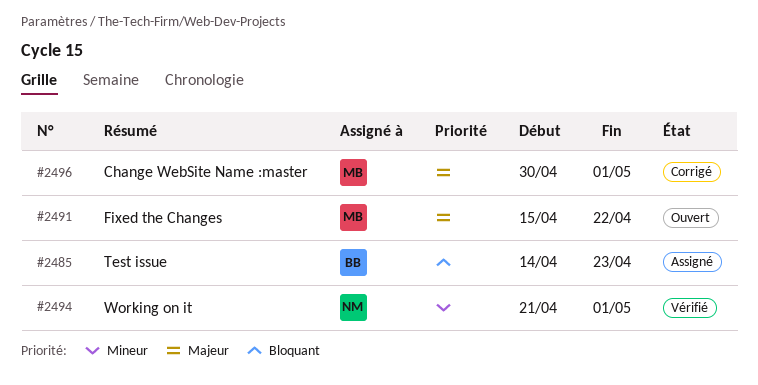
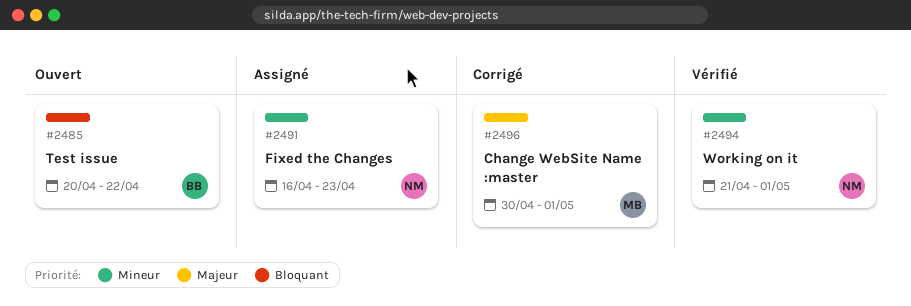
#2485, status: Assigné -> Ouvert
#2485, start: Apr 14 -> Apr 20
#2485, due: Apr 23 -> Apr 22
#2491, status: Ouvert -> Assigné
#2491, owner: MB -> NM
#2491, priority: Majeur -> Mineur
#2491, start: Apr 15 -> Apr 16
#2491, due: Apr 22 -> Apr 23

